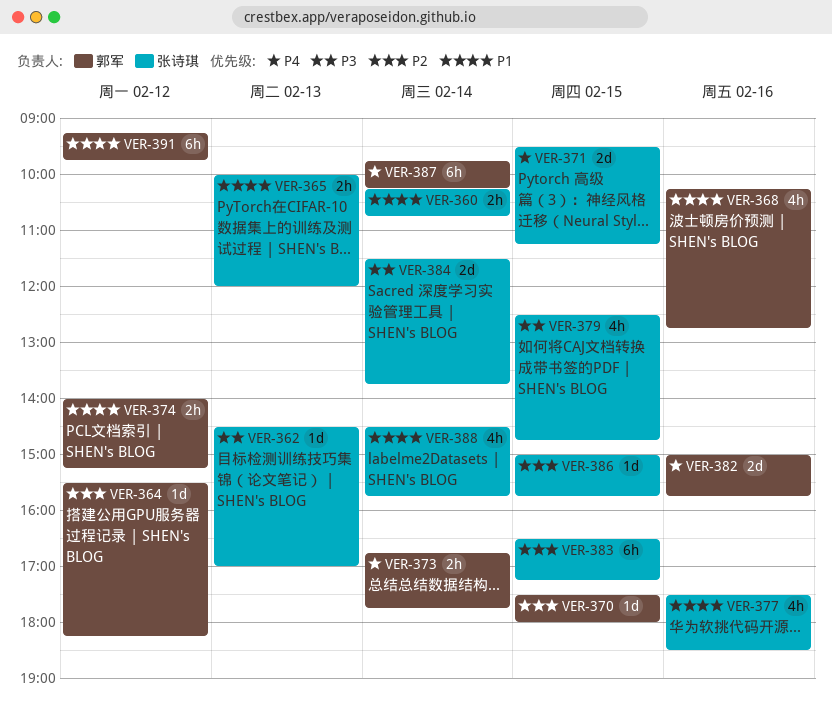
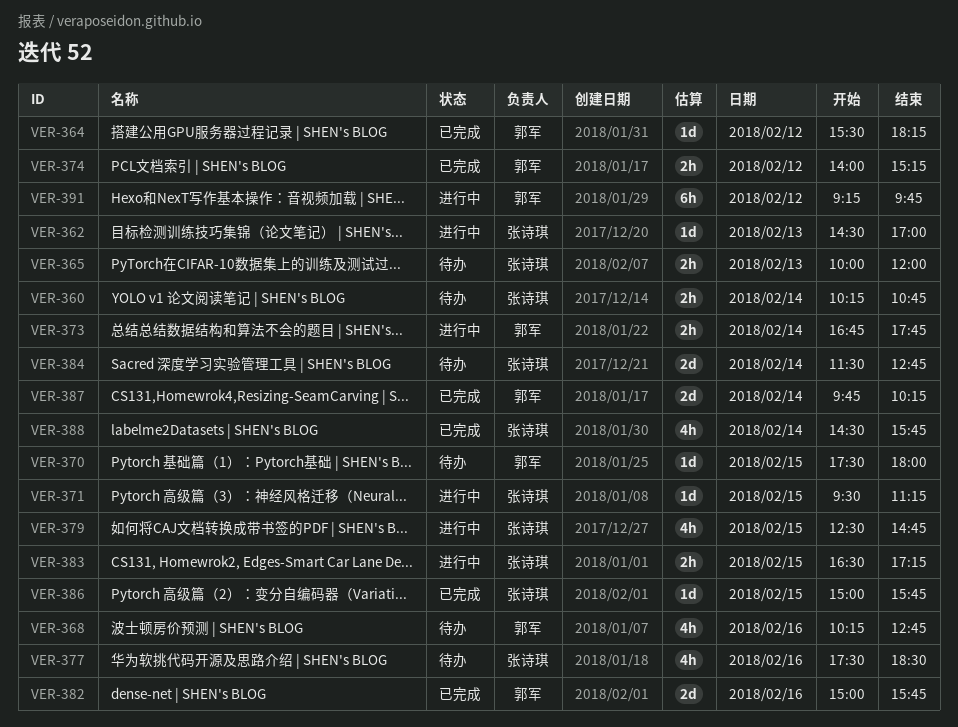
VER-371, estimate: 2d -> 1d
VER-383, estimate: 6h -> 2h
VER-384, ends: 13:45 -> 12:45
VER-387, estimate: 6h -> 2d

